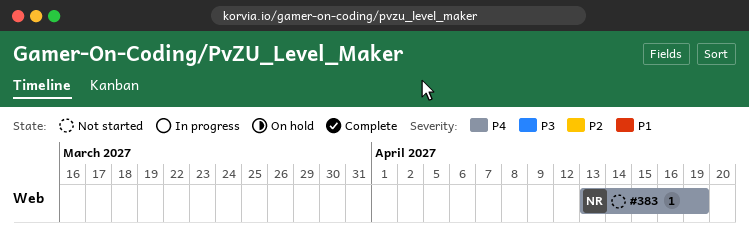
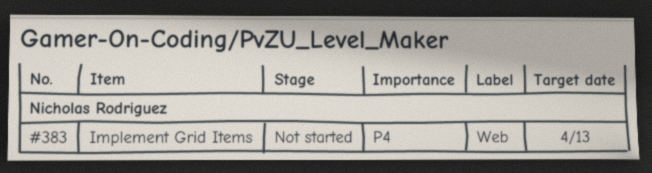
#383, due: Apr 19 -> Apr 13

